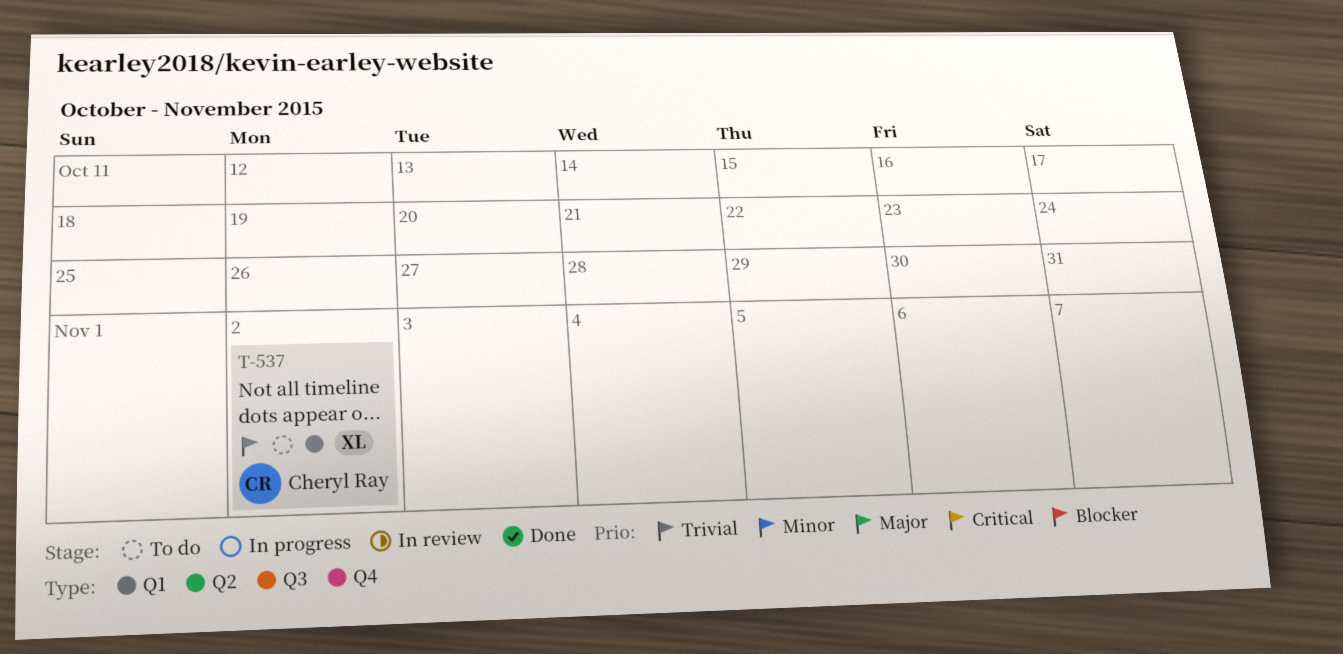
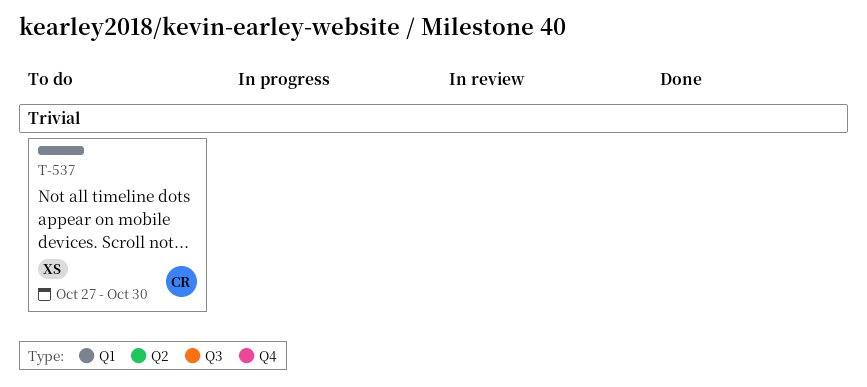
T-537, estimate: XL -> XS
T-537, due: Nov 2 -> Oct 30

